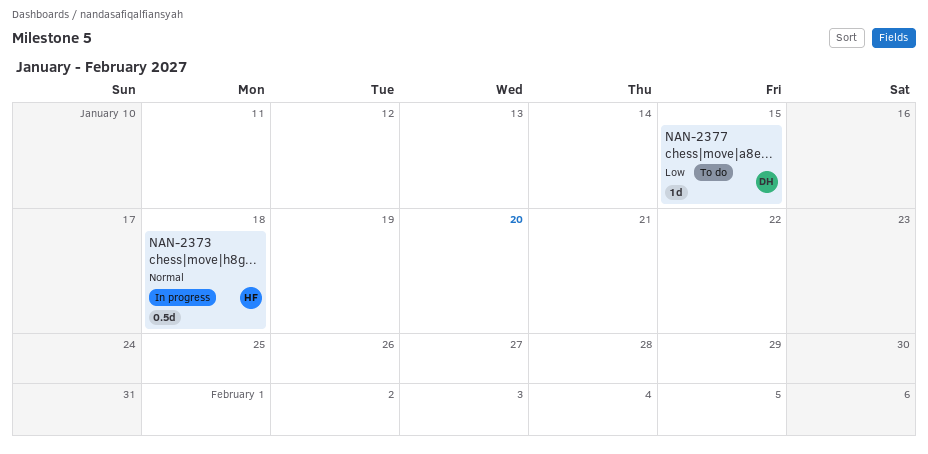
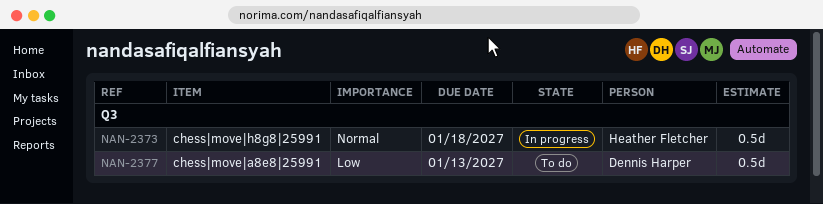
NAN-2377, estimate: 1d -> 0.5d
NAN-2377, due: Jan 15 -> Jan 13

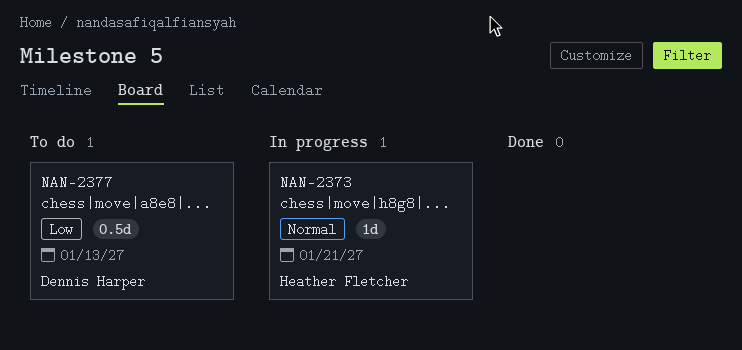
NAN-2373, estimate: 0.5d -> 1d
NAN-2373, due: Jan 18 -> Jan 21

